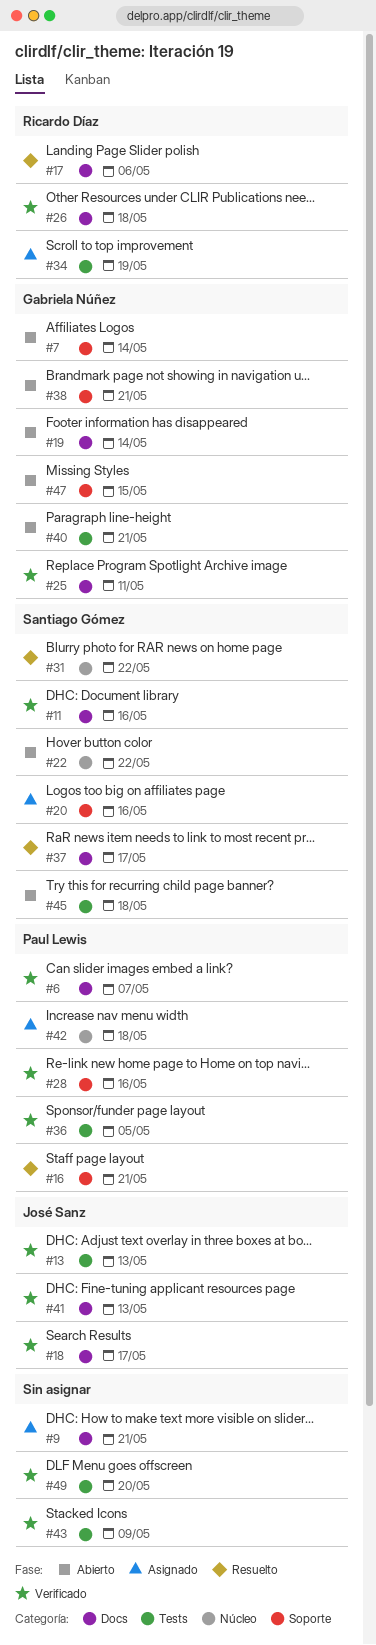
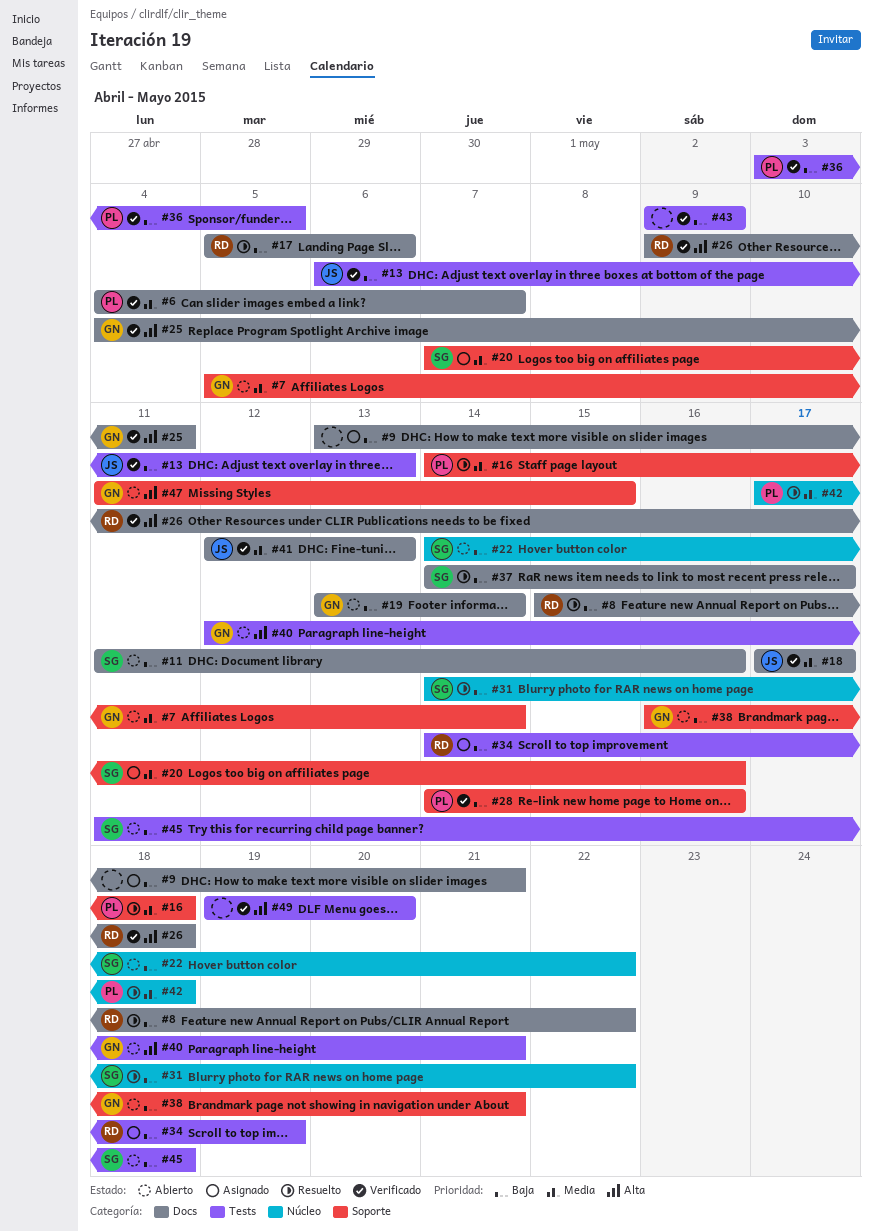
#8: none -> present
#11, status: Verificado -> Abierto
#16, due: May 21 -> May 18
#42, status: Asignado -> Resuelto

